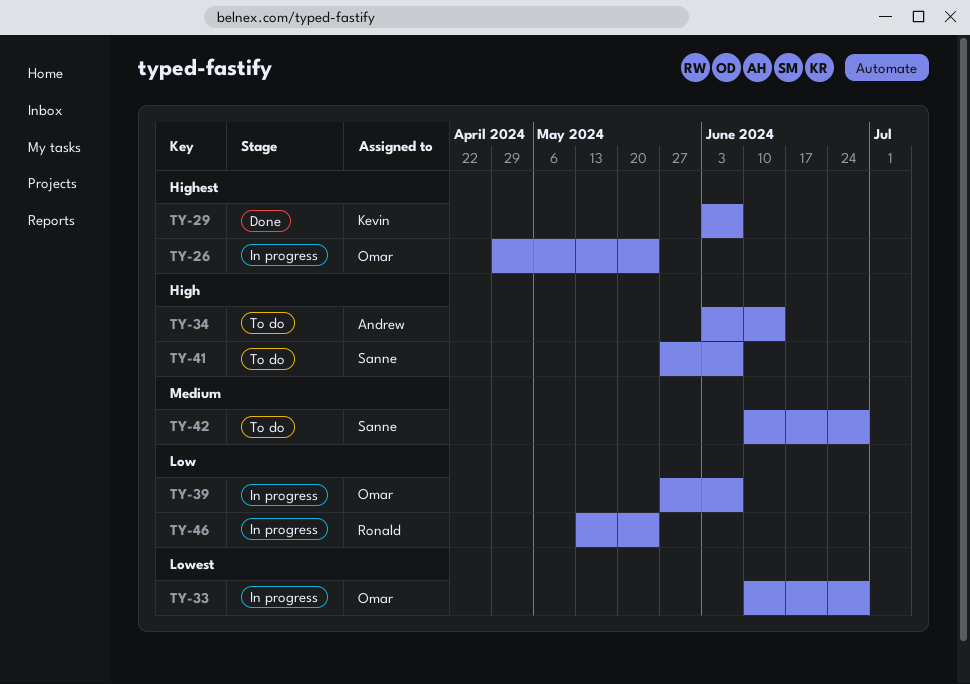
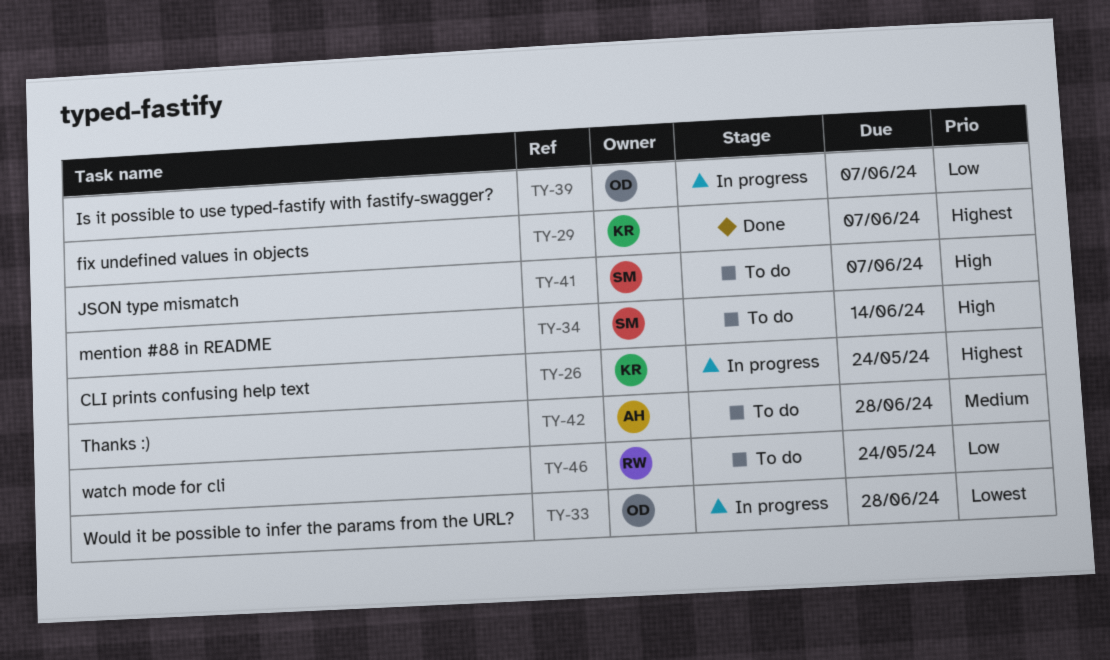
TY-26, owner: Omar -> Kevin
TY-34, owner: Andrew -> Sanne
TY-42, owner: Sanne -> Andrew
TY-46, status: In progress -> To do

